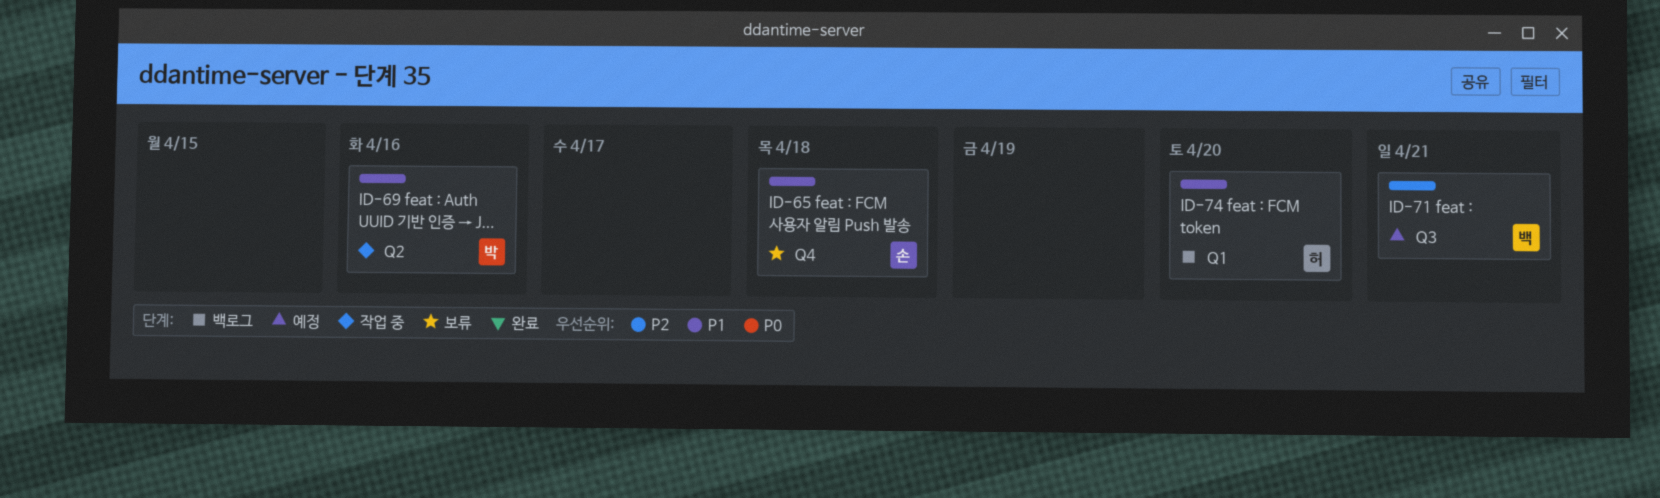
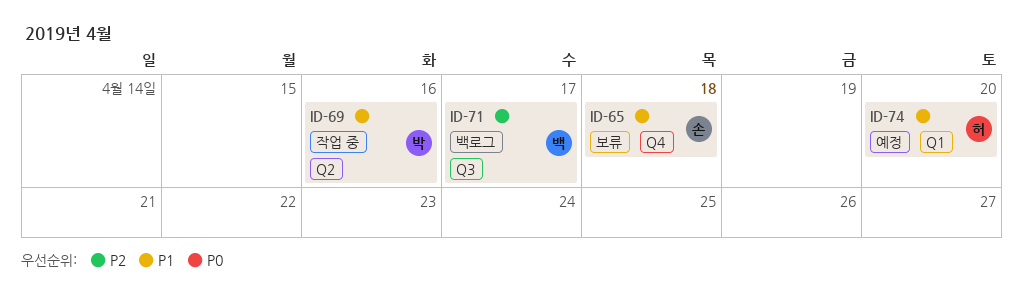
ID-71, status: 예정 -> 백로그
ID-71, due: Apr 21 -> Apr 17
ID-74, status: 백로그 -> 예정

